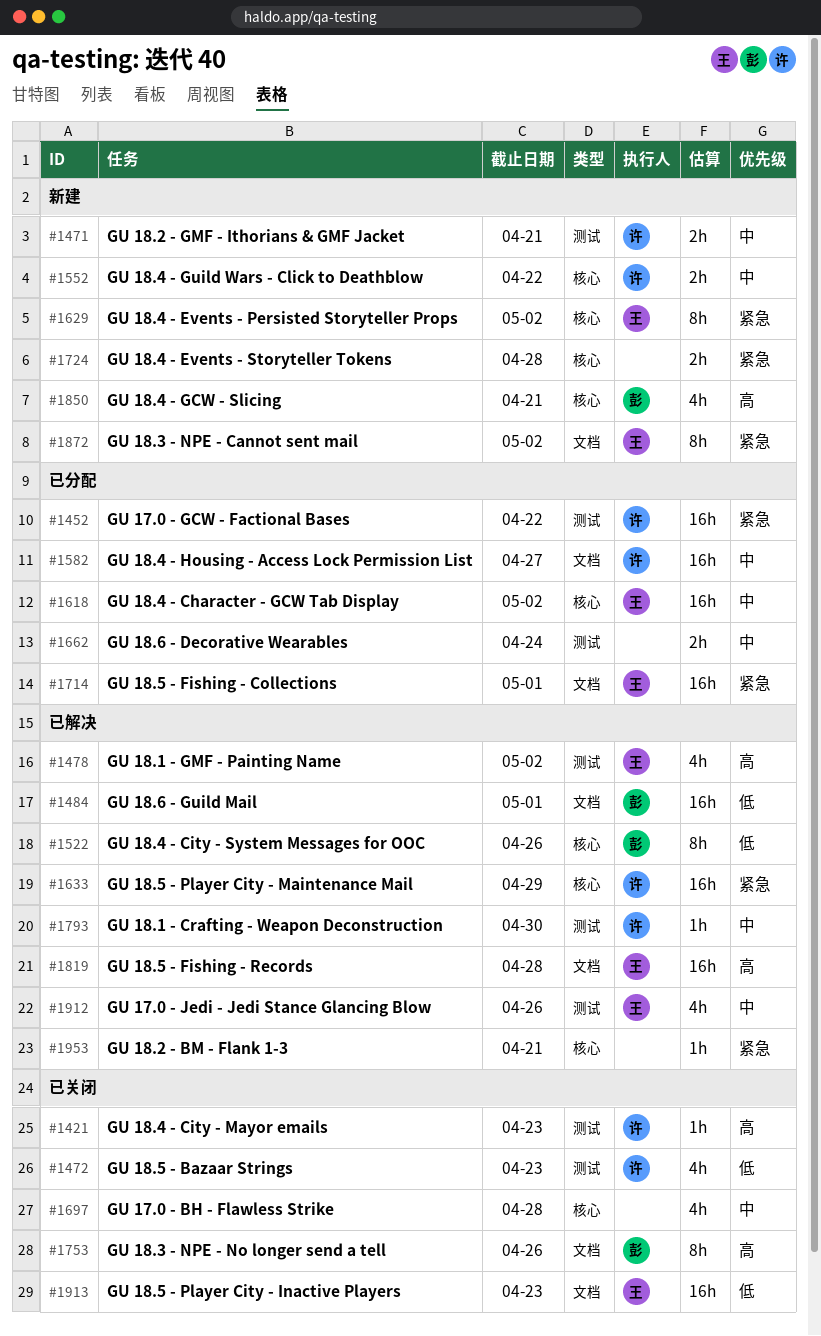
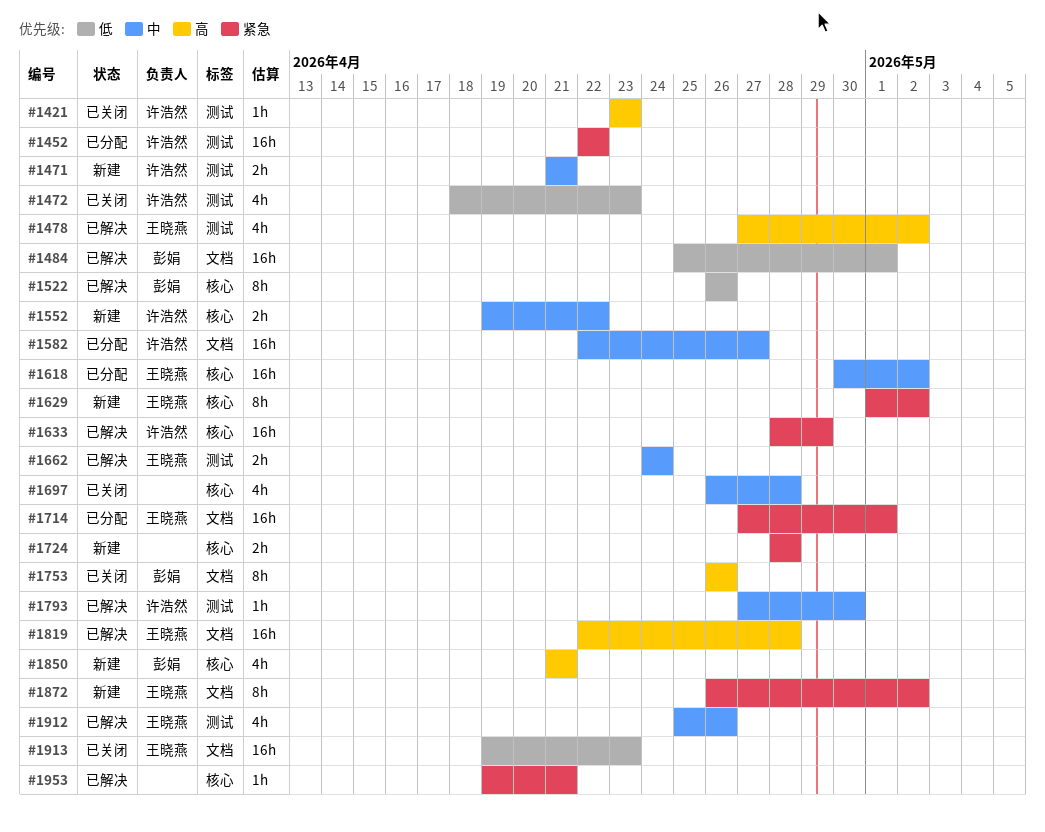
#1662, status: 已分配 -> 已解决
#1662, owner: none -> 王晓燕

